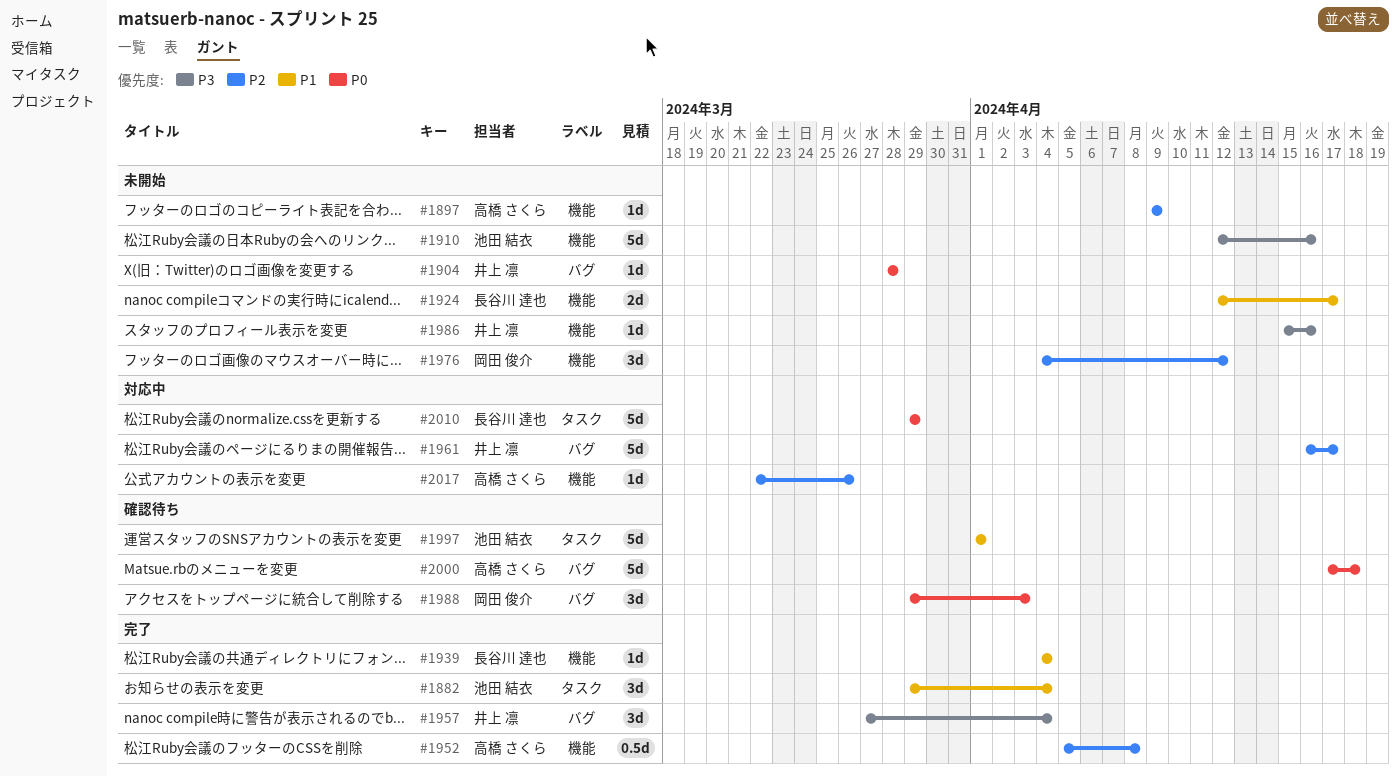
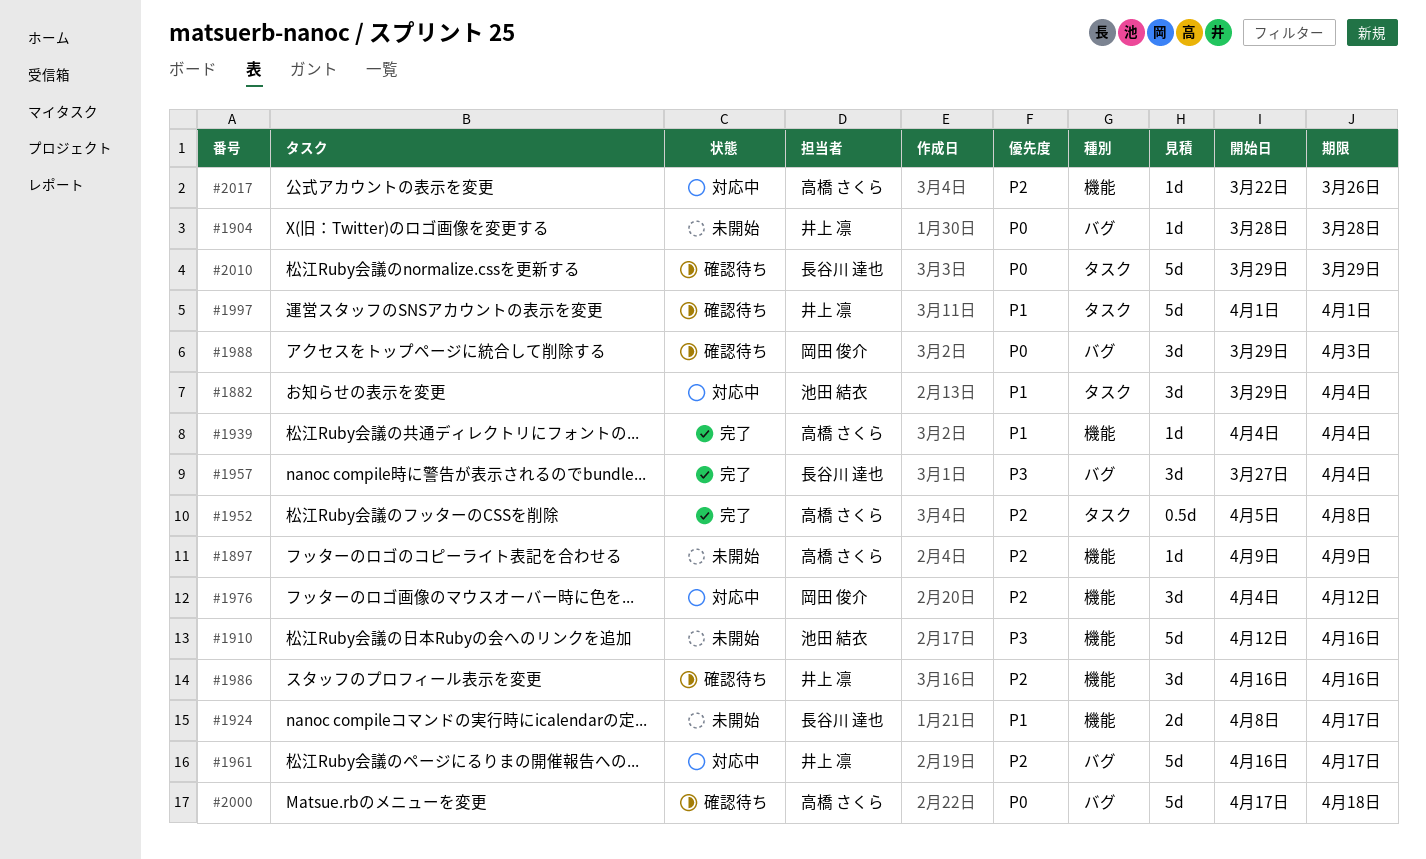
#1882, status: 完了 -> 対応中
#1924, start: Apr 12 -> Apr 8
#1939, owner: 長谷川 達也 -> 高橋 さくら
#1952, label: 機能 -> タスク
#1957, owner: 井上 凛 -> 長谷川 達也
#1976, status: 未開始 -> 対応中
#1986, status: 未開始 -> 確認待ち
#1986, priority: P3 -> P2
#1986, estimate: 1d -> 3d
#1986, start: Apr 15 -> Apr 16
#1997, owner: 池田 結衣 -> 井上 凛
#2010, status: 対応中 -> 確認待ち

